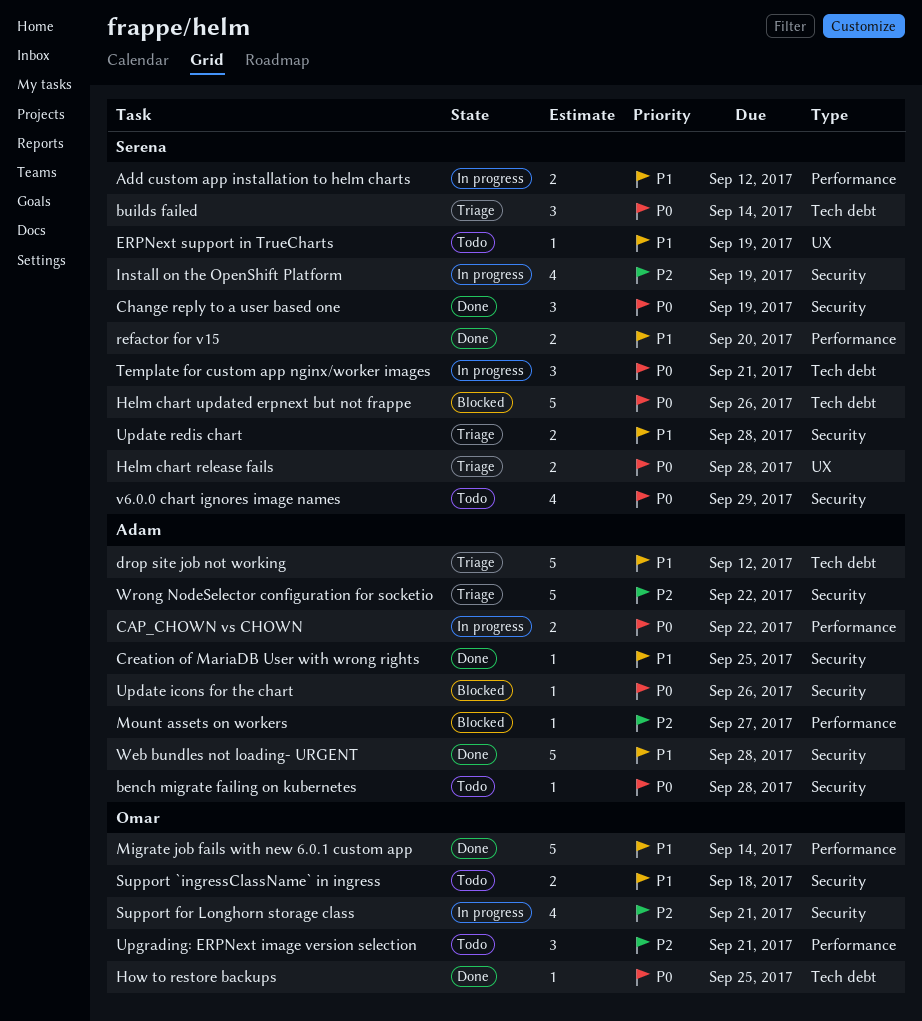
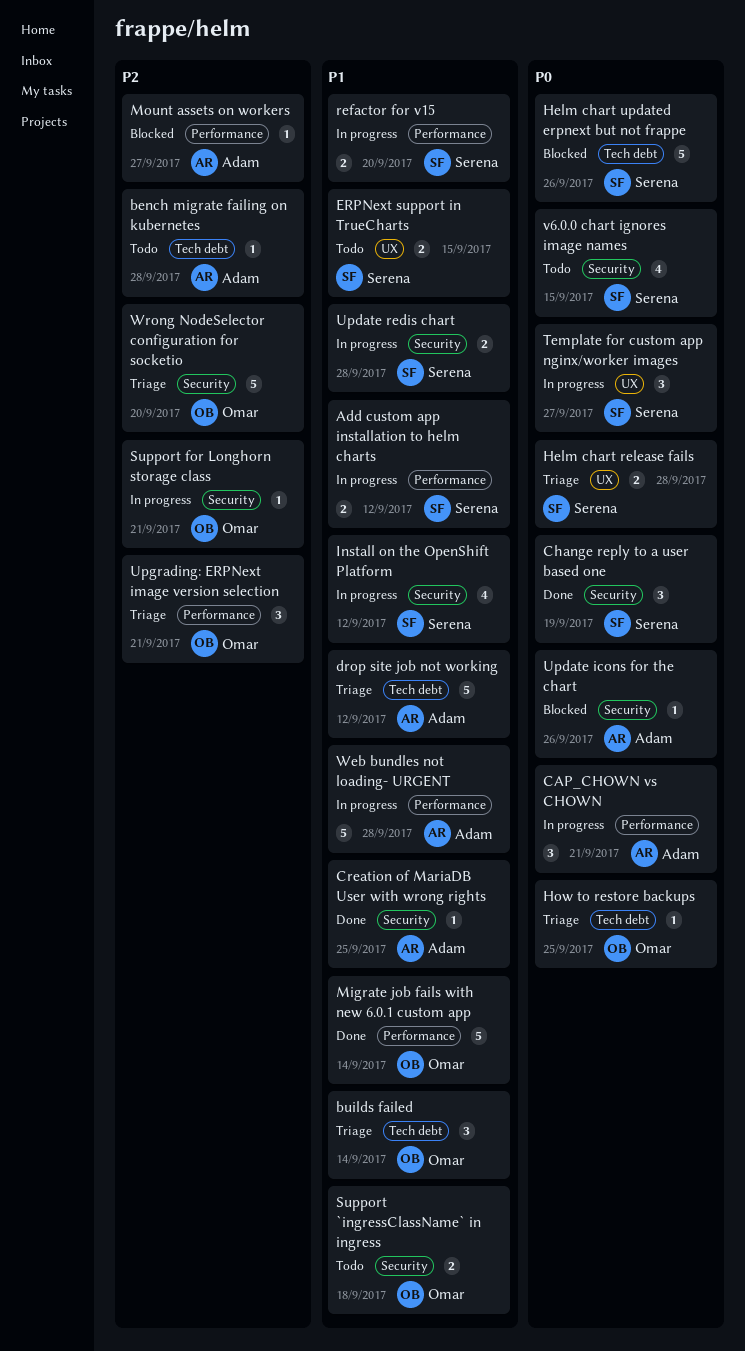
bench migrate failing on kubernetes, priority: P0 -> P2
bench migrate failing on kubernetes, label: Security -> Tech debt
builds failed, owner: Serena -> Omar
builds failed, priority: P0 -> P1
CAP_CHOWN vs CHOWN, estimate: 2 -> 3
CAP_CHOWN vs CHOWN, due: Sep 22 -> Sep 21
ERPNext support in TrueCharts, estimate: 1 -> 2
ERPNext support in TrueCharts, due: Sep 19 -> Sep 15
How to restore backups, status: Done -> Triage
Install on the OpenShift Platform, priority: P2 -> P1
Install on the OpenShift Platform, due: Sep 19 -> Sep 12
refactor for v15, status: Done -> In progress
Support for Longhorn storage class, estimate: 4 -> 1
Template for custom app nginx/worker images, label: Tech debt -> UX
Template for custom app nginx/worker images, due: Sep 21 -> Sep 27
Update redis chart, status: Triage -> In progress
Upgrading: ERPNext image version selection, status: Todo -> Triage
v6.0.0 chart ignores image names, due: Sep 29 -> Sep 15
Web bundles not loading- URGENT, status: Done -> In progress
Web bundles not loading- URGENT, label: Security -> Performance
Wrong NodeSelector configuration for socketio, owner: Adam -> Omar
Wrong NodeSelector configuration for socketio, due: Sep 22 -> Sep 20

